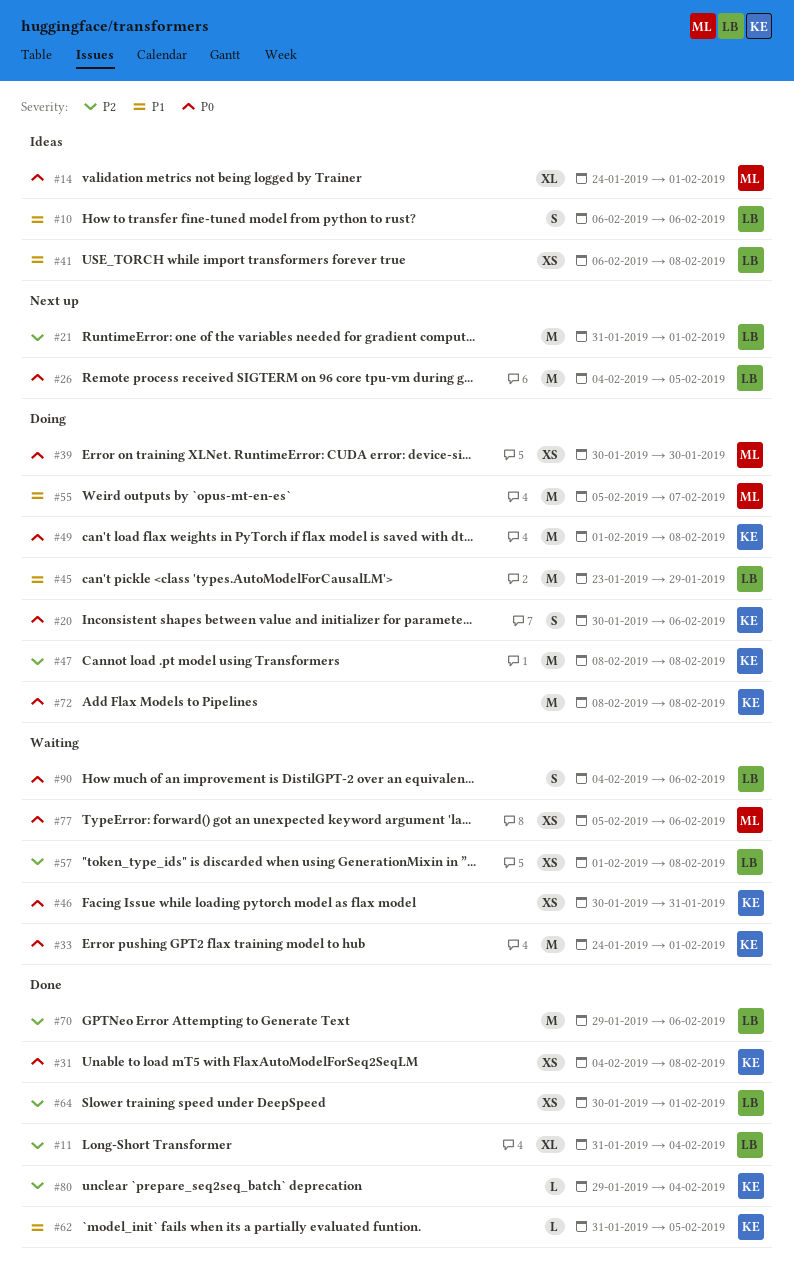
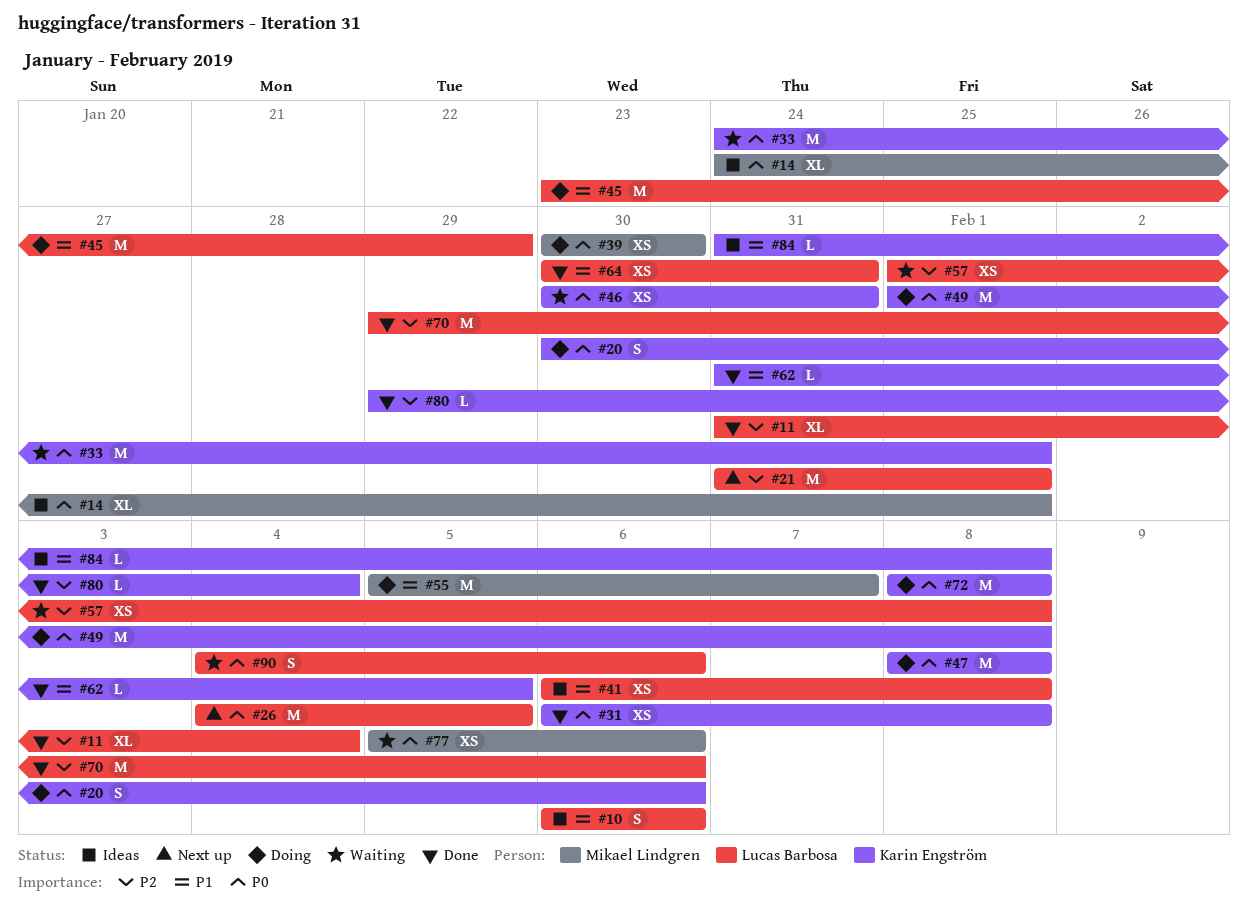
#31, start: Feb 4 -> Feb 6
#47, priority: P2 -> P0
#64, priority: P2 -> P1
#64, due: Feb 1 -> Jan 31
#84: none -> present

